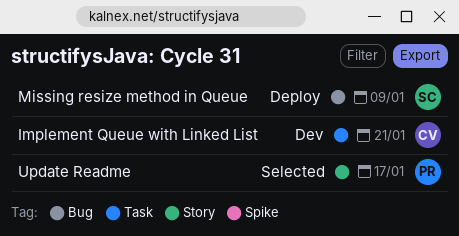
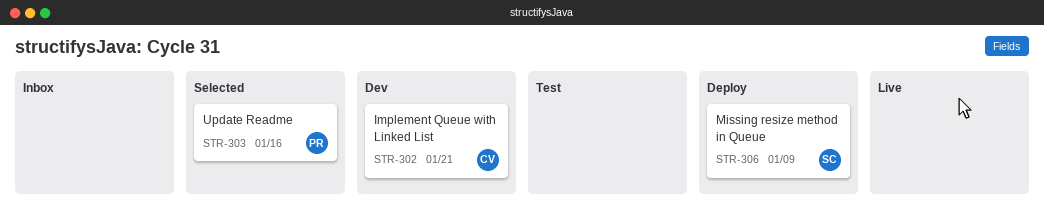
Update Readme, due: Jan 17 -> Jan 16

